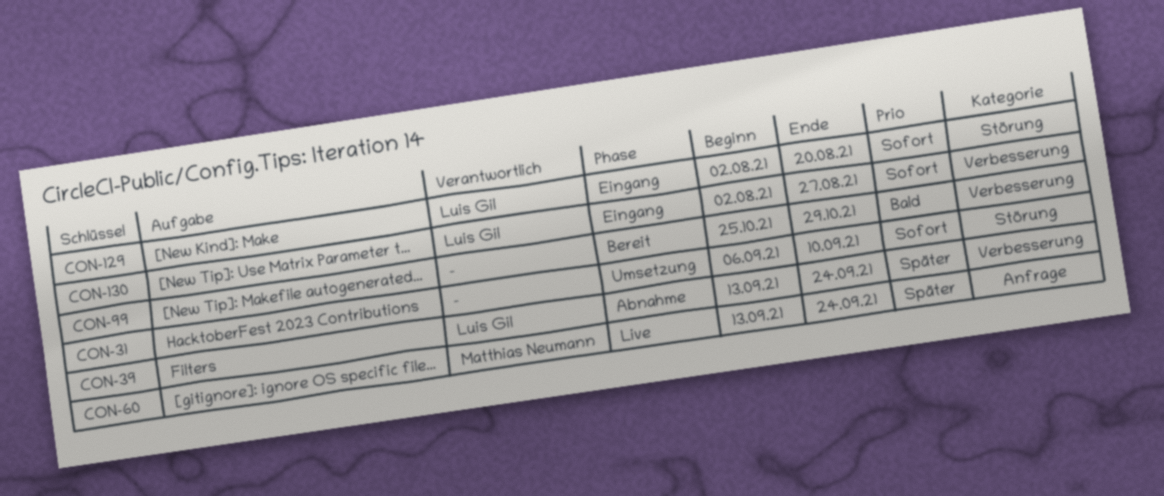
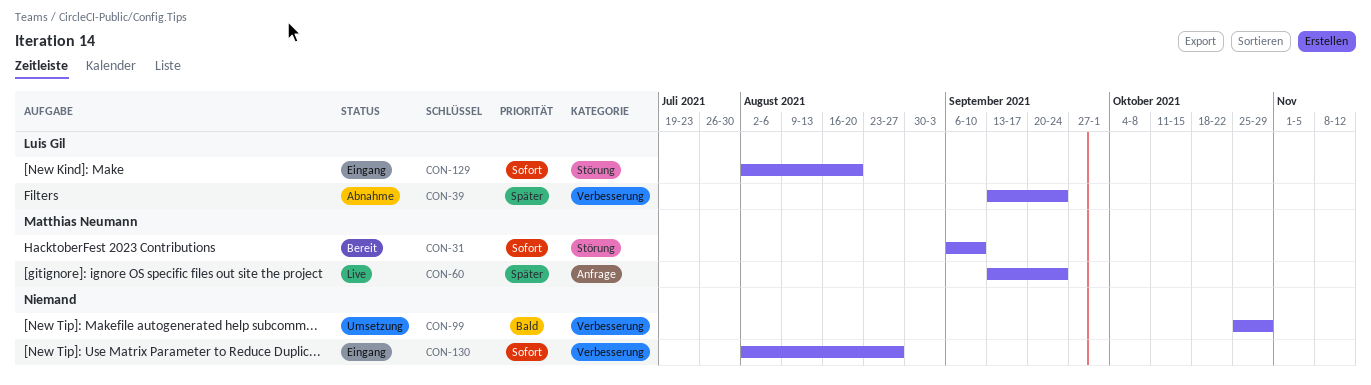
CON-31, status: Umsetzung -> Bereit
CON-31, owner: none -> Matthias Neumann
CON-99, status: Bereit -> Umsetzung
CON-130, owner: Luis Gil -> none

